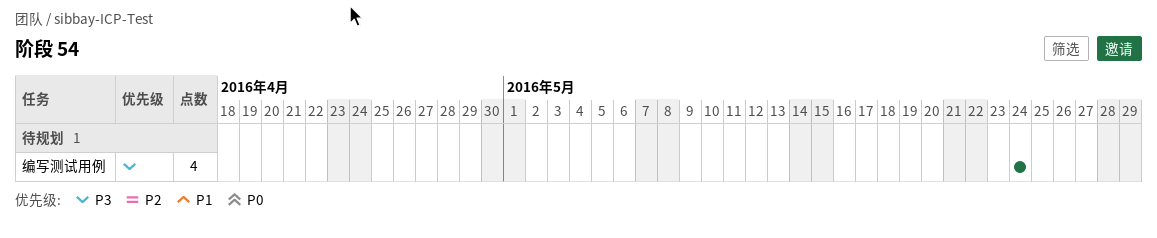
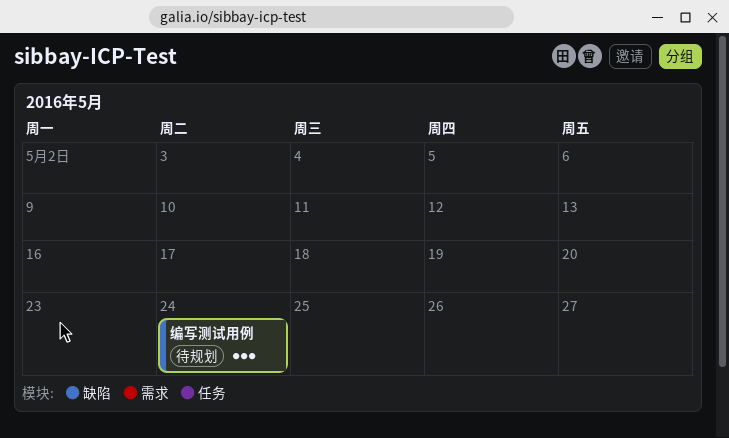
编写测试用例, estimate: 4 -> 3

